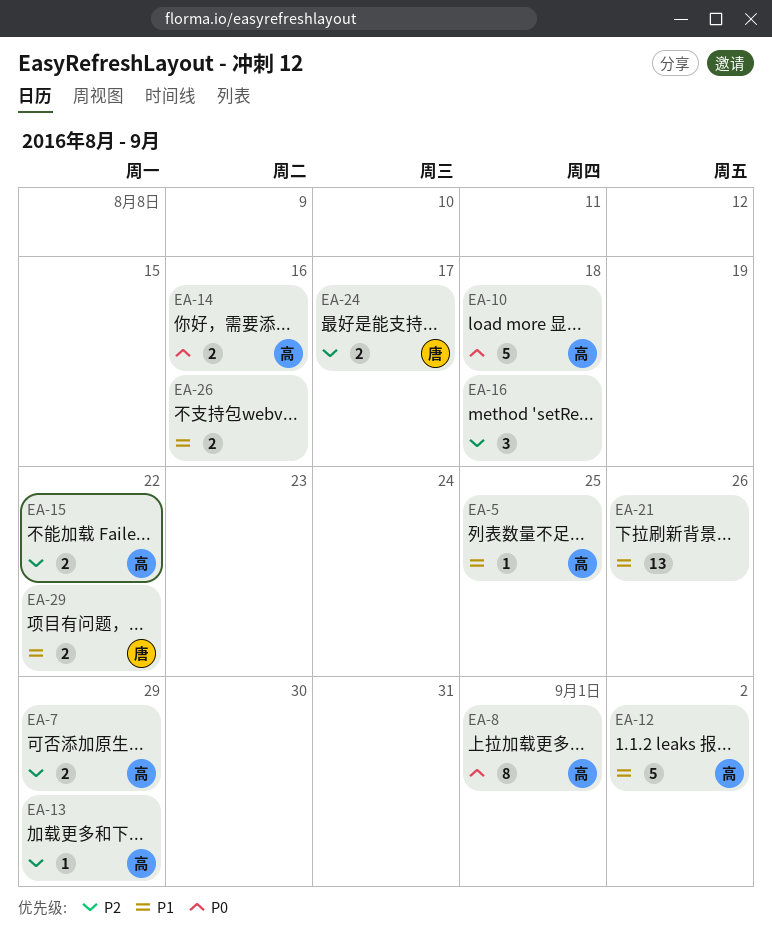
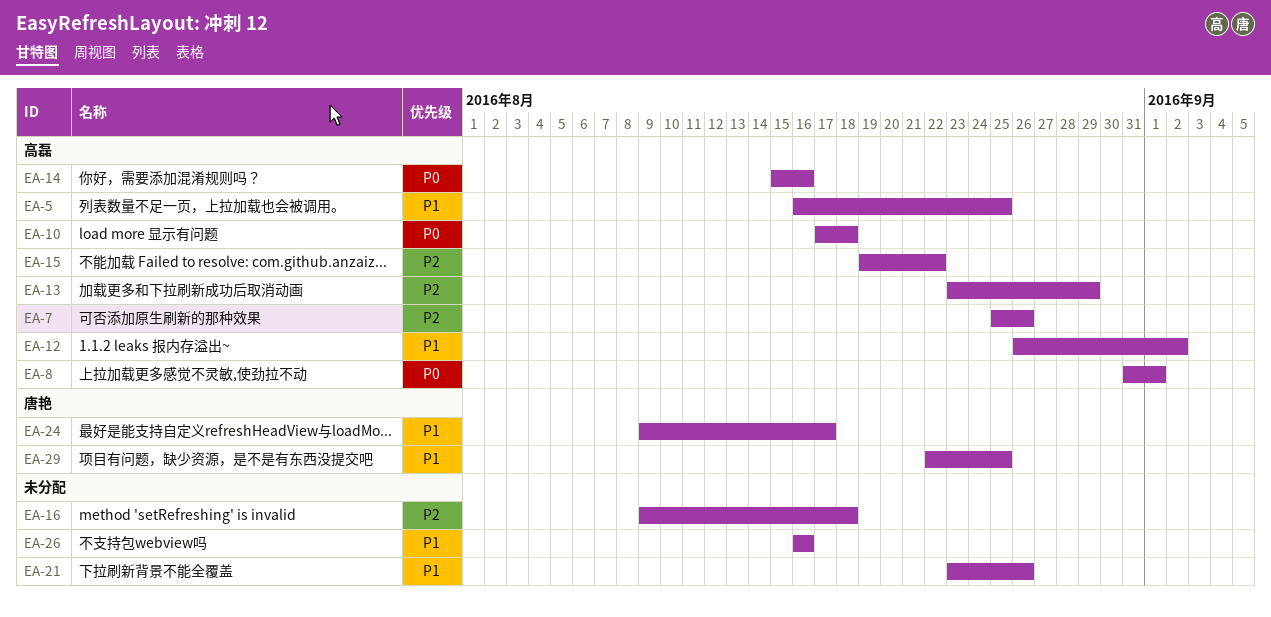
EA-7, due: Aug 29 -> Aug 26
EA-24, priority: P2 -> P1
EA-29, due: Aug 22 -> Aug 25

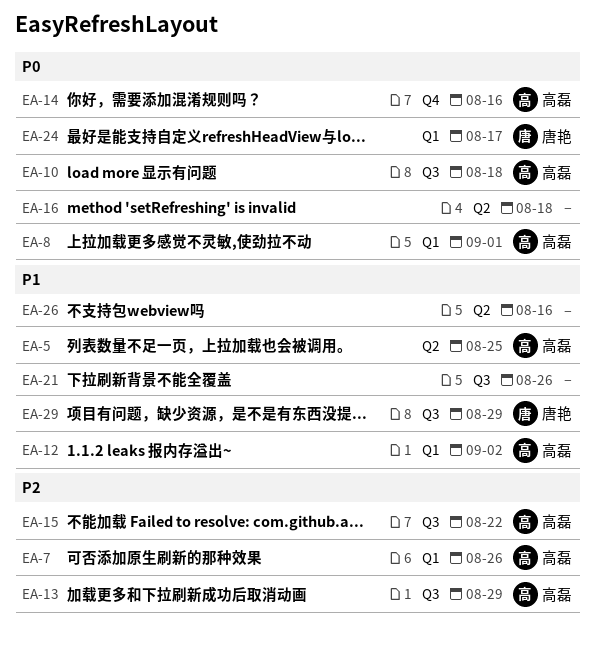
EA-16, priority: P2 -> P0
EA-24, priority: P1 -> P0
EA-29, due: Aug 25 -> Aug 29

